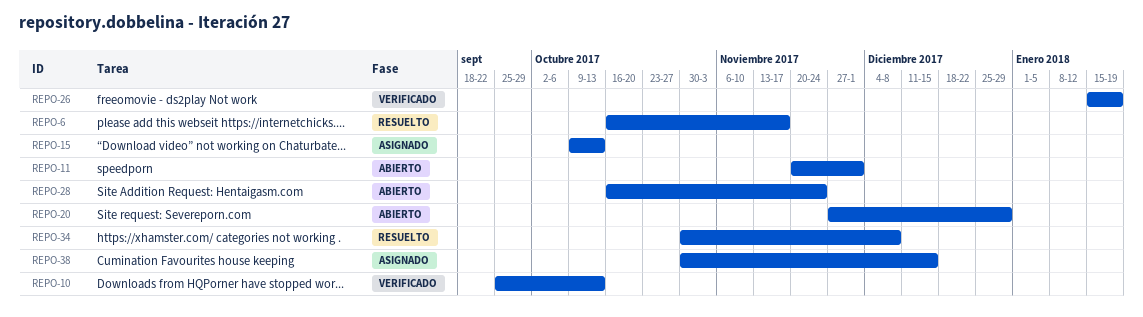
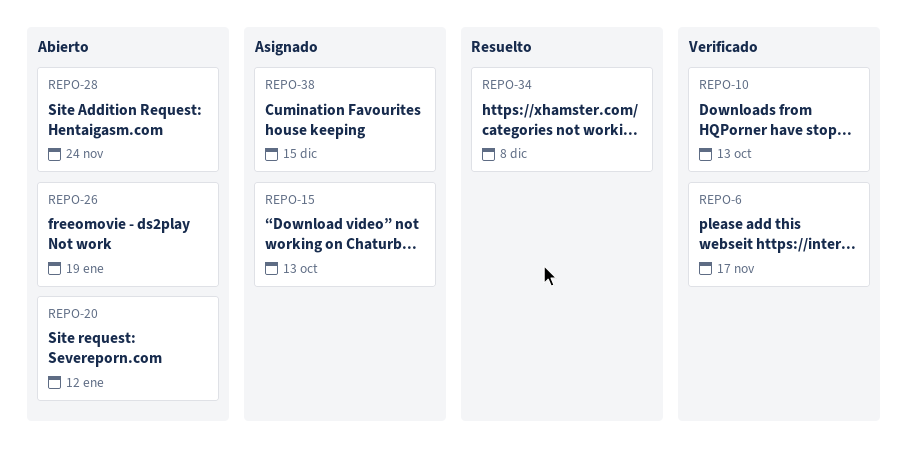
REPO-6, status: Resuelto -> Verificado
REPO-11: present -> none
REPO-20, due: Dec 29 -> Jan 12
REPO-26, status: Verificado -> Abierto

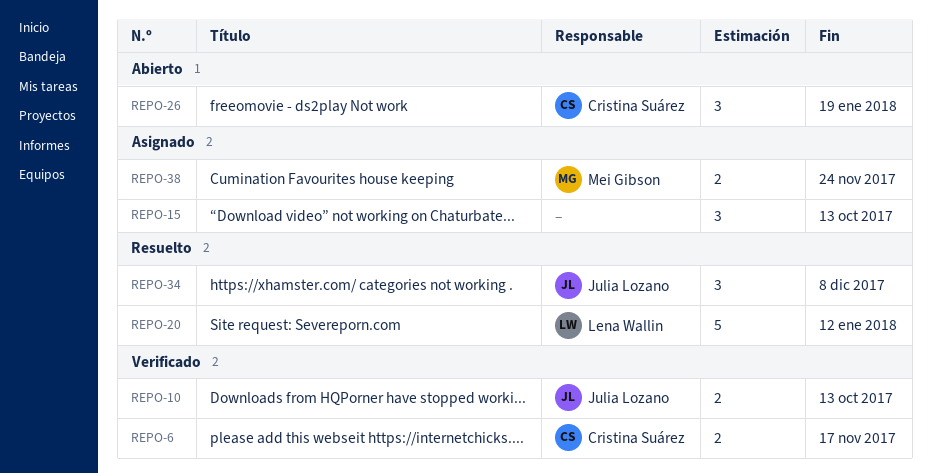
REPO-20, status: Abierto -> Resuelto
REPO-28: present -> none
REPO-38, due: Dec 15 -> Nov 24

